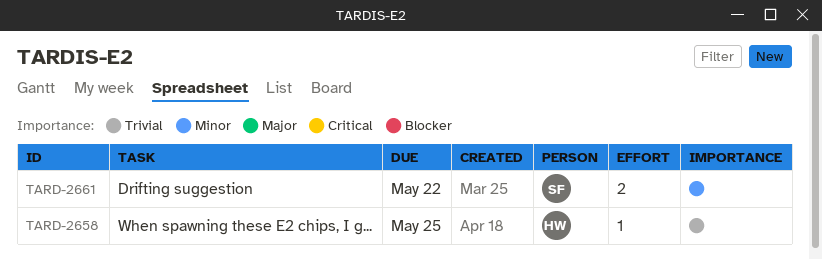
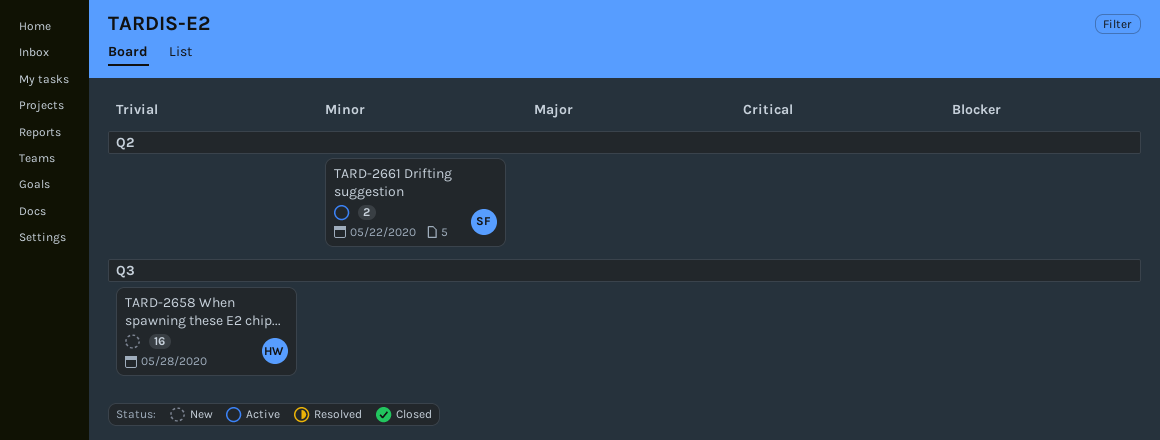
TARD-2658, estimate: 1 -> 16
TARD-2658, due: May 25 -> May 28

